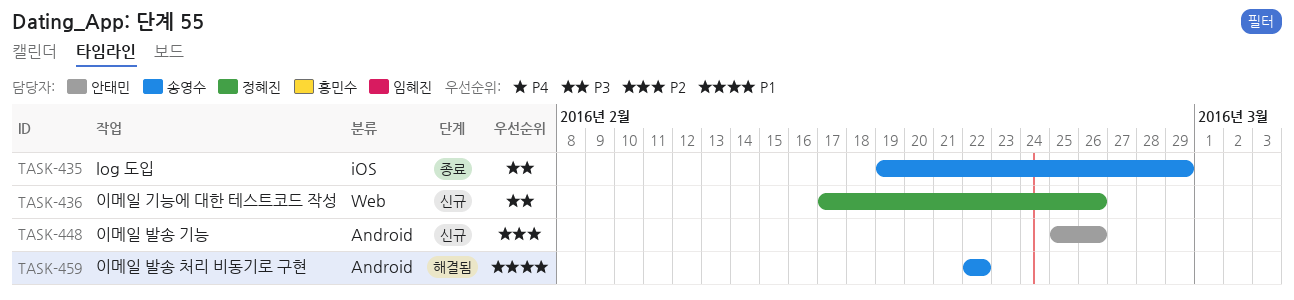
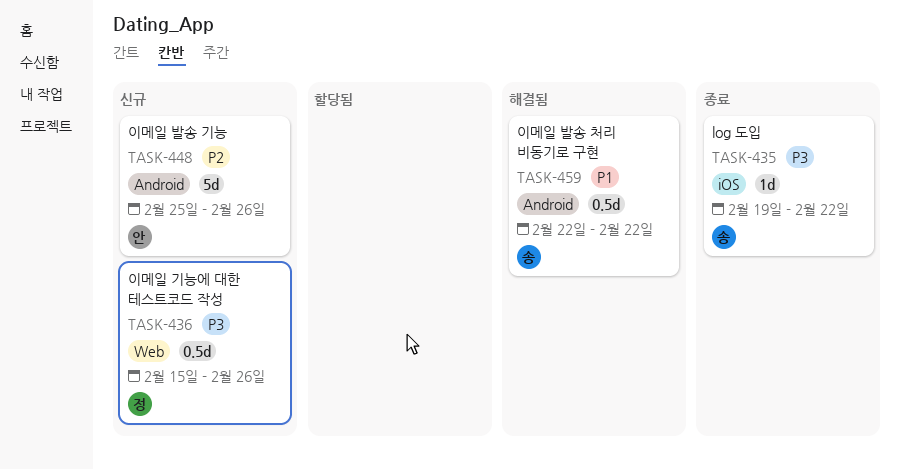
TASK-435, due: Feb 29 -> Feb 22
TASK-436, start: Feb 17 -> Feb 15

